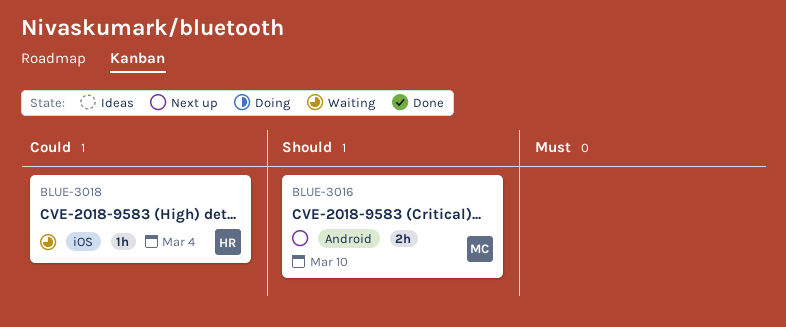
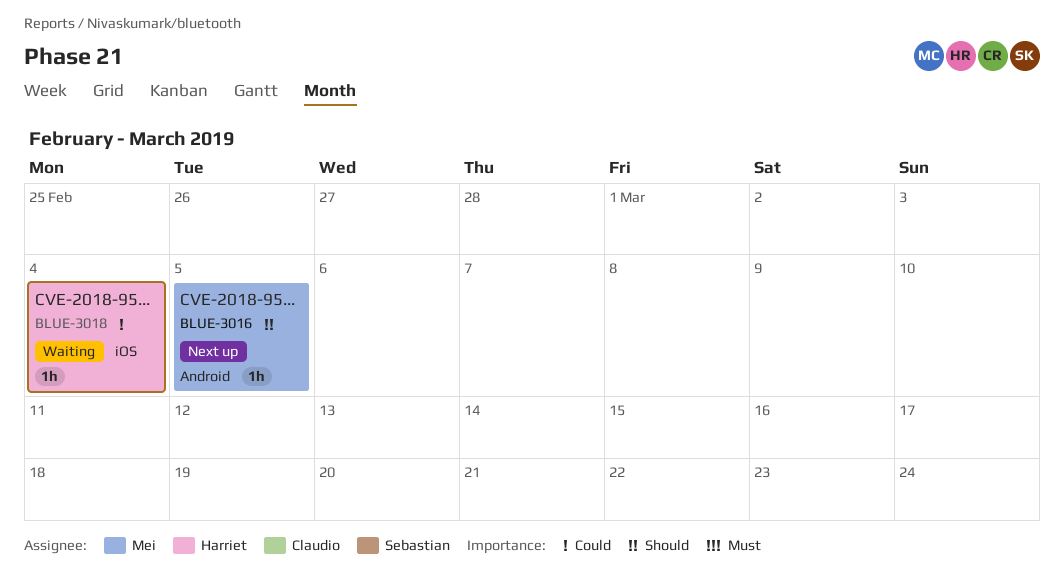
BLUE-3016, estimate: 2h -> 1h
BLUE-3016, due: Mar 10 -> Mar 5

